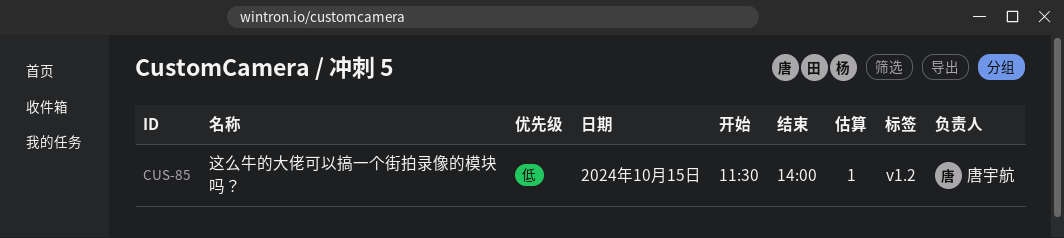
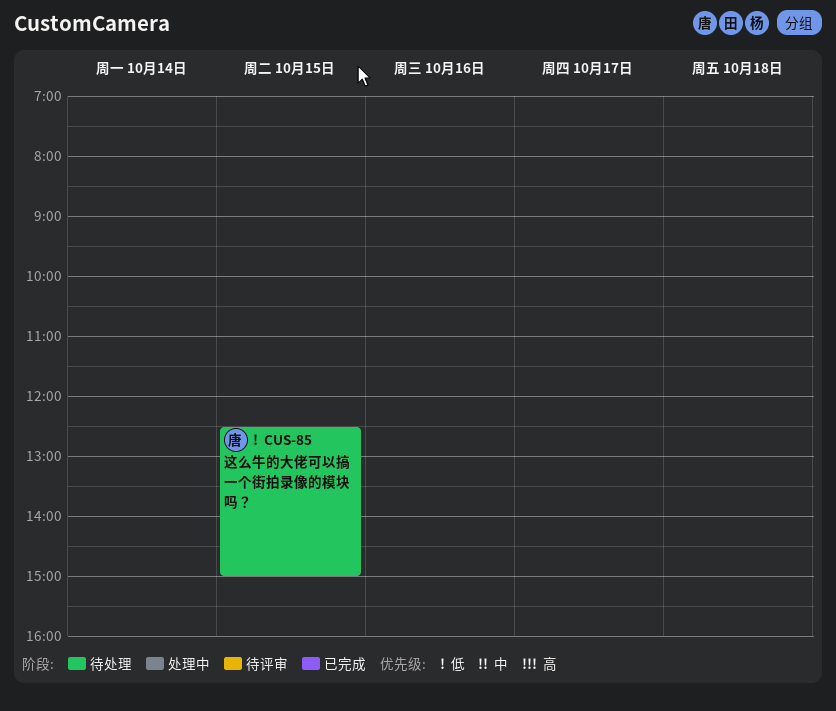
CUS-85, begins: 11:30 -> 12:30
CUS-85, ends: 14:00 -> 15:00

